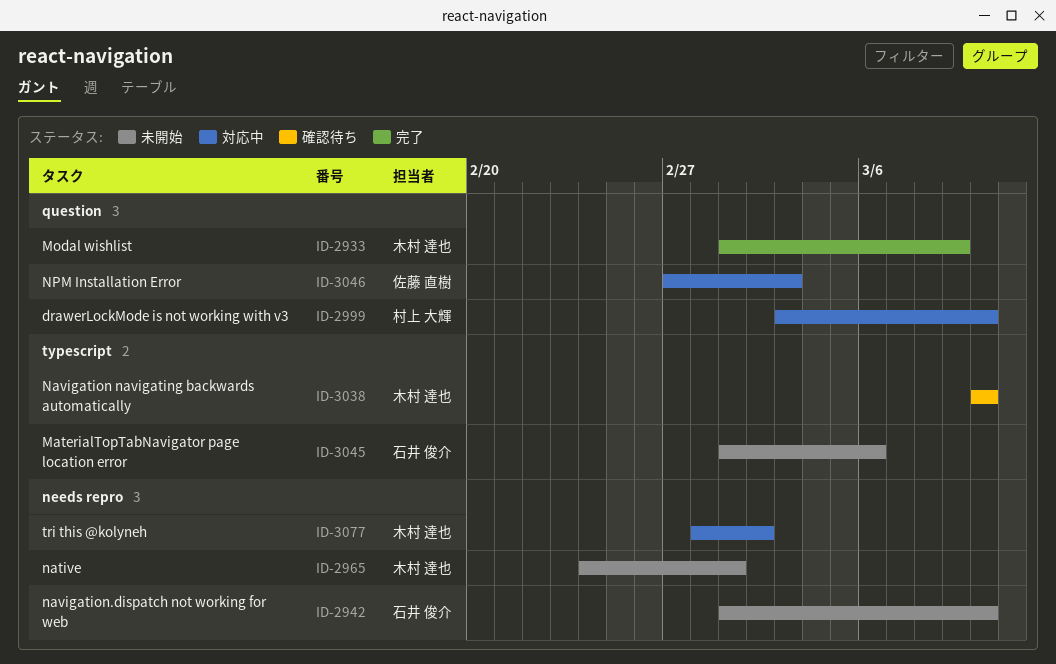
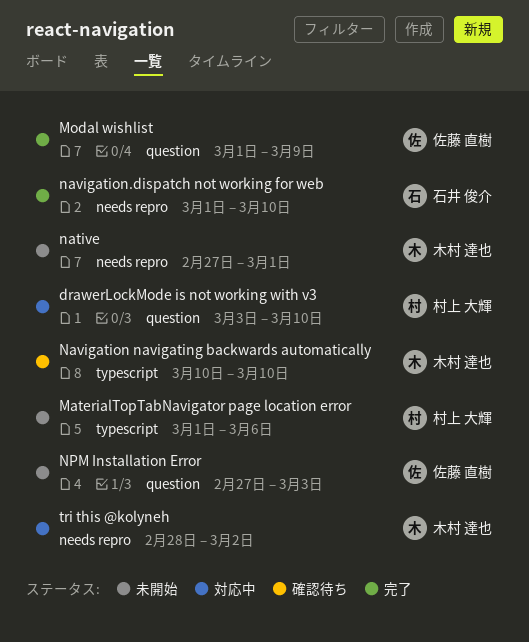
MaterialTopTabNavigator page location error, owner: 石井 俊介 -> 村上 大輝
Modal wishlist, owner: 木村 達也 -> 佐藤 直樹
native, start: Feb 24 -> Feb 27
navigation.dispatch not working for web, status: 未開始 -> 完了
NPM Installation Error, status: 対応中 -> 未開始

